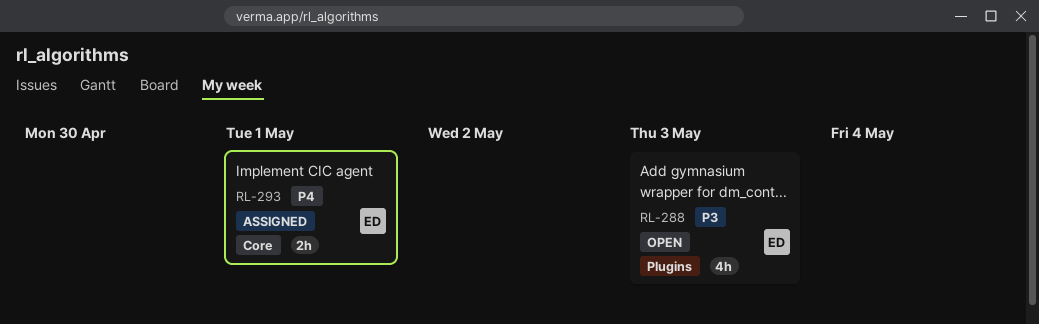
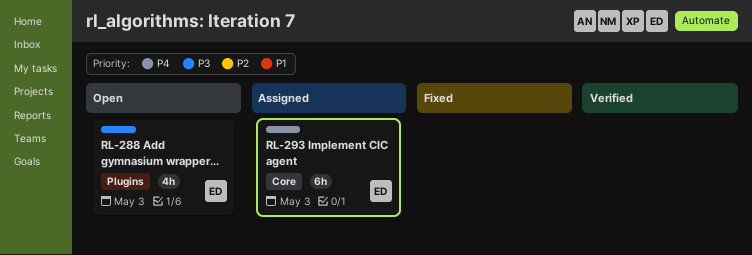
RL-293, estimate: 2h -> 6h
RL-293, due: May 1 -> May 3

